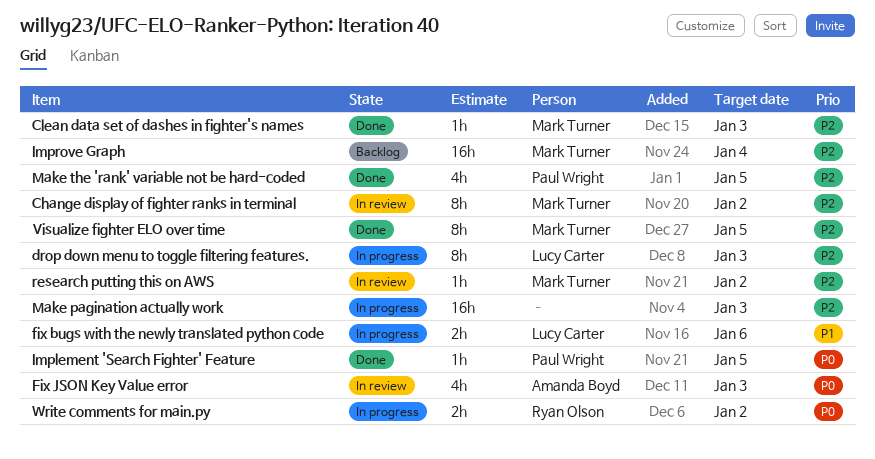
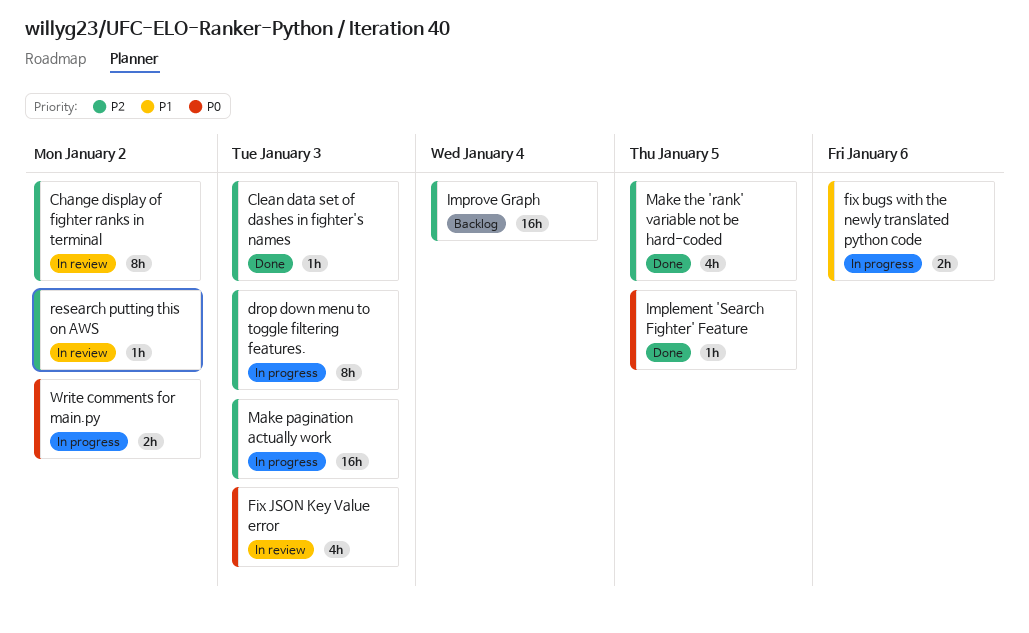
Visualize fighter ELO over time: present -> none

